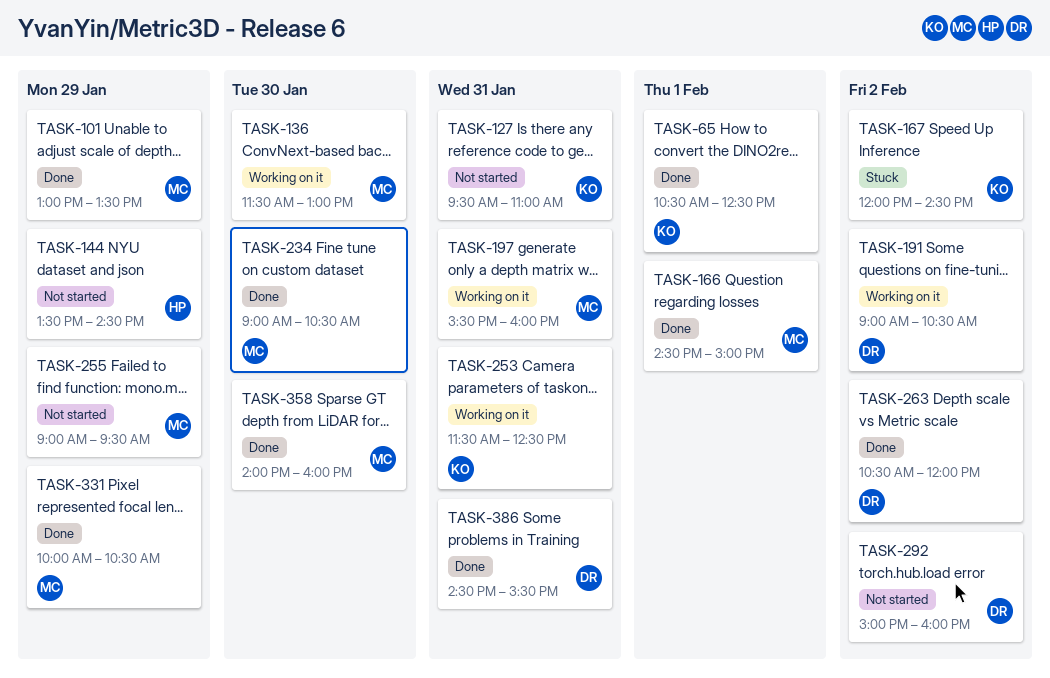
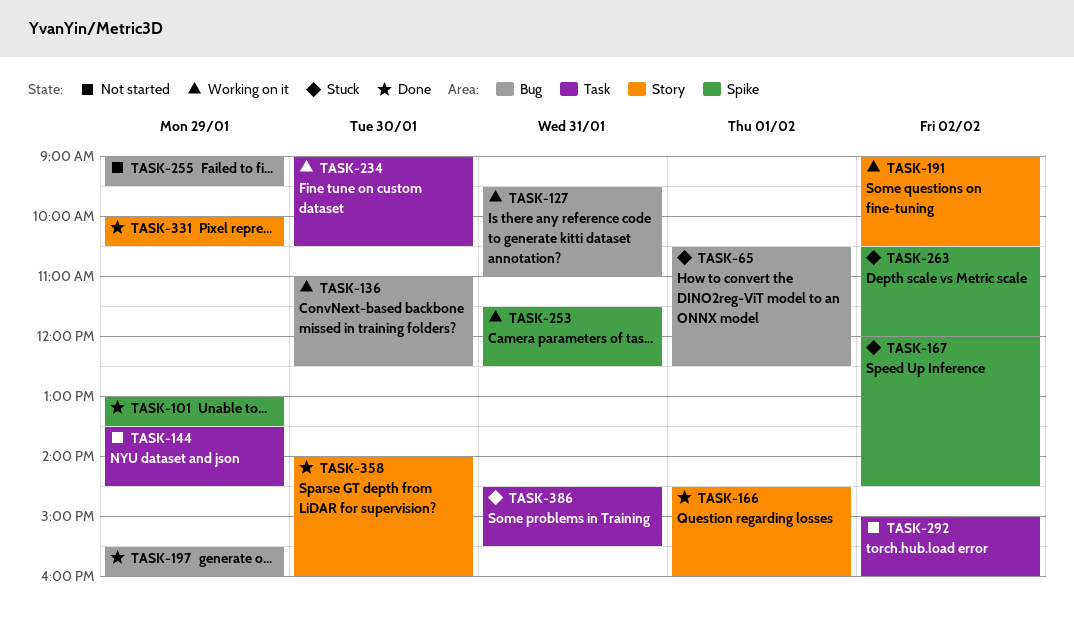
TASK-65, status: Done -> Stuck
TASK-127, status: Not started -> Working on it
TASK-136, begins: 11:30 -> 11:00
TASK-136, ends: 13:00 -> 12:30
TASK-166, ends: 15:00 -> 16:00
TASK-197, status: Working on it -> Done
TASK-197, day: Jan 31 -> Jan 29
TASK-234, status: Done -> Working on it
TASK-263, status: Done -> Stuck
TASK-386, status: Done -> Stuck

